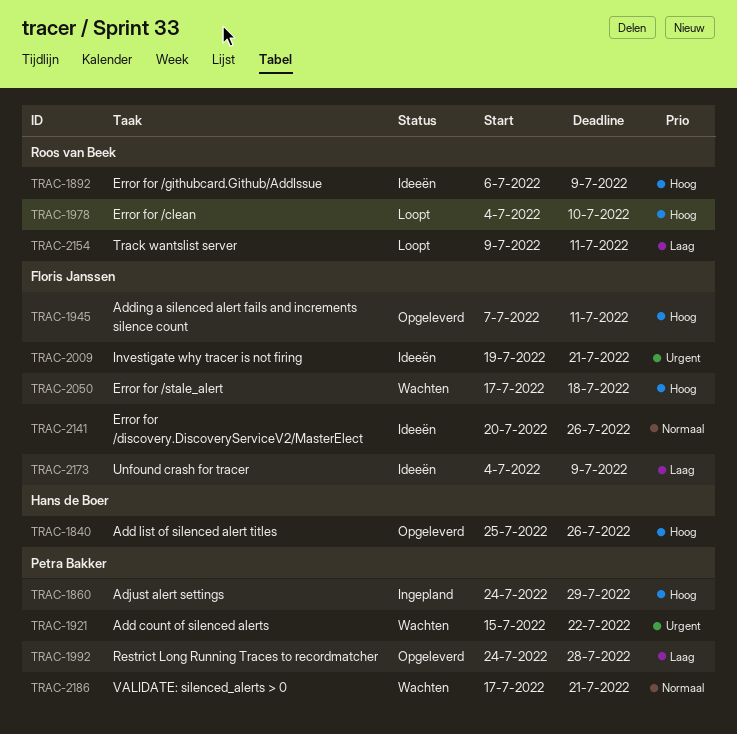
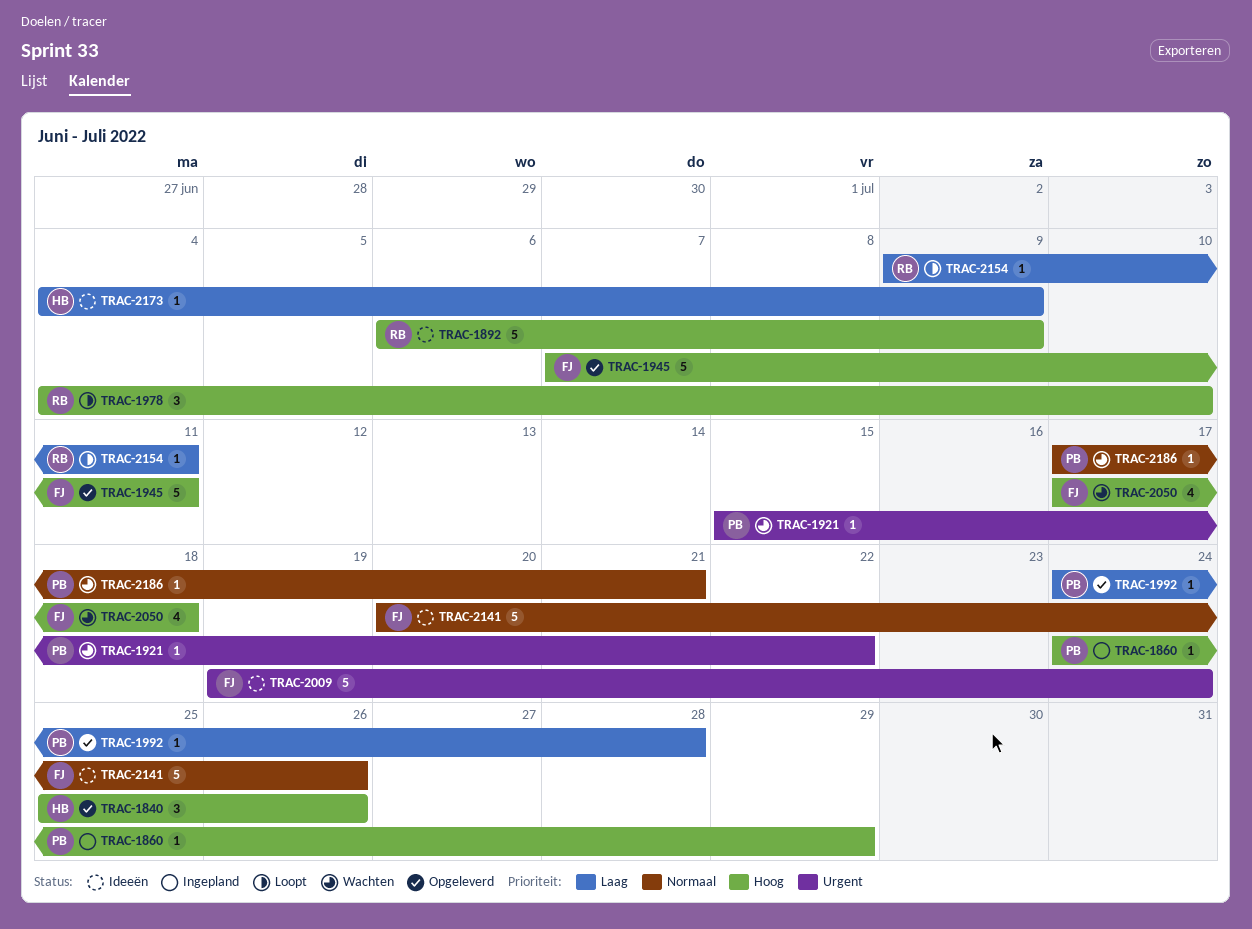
TRAC-2009, due: Jul 21 -> Jul 24
TRAC-2173, owner: Floris Janssen -> Hans de Boer

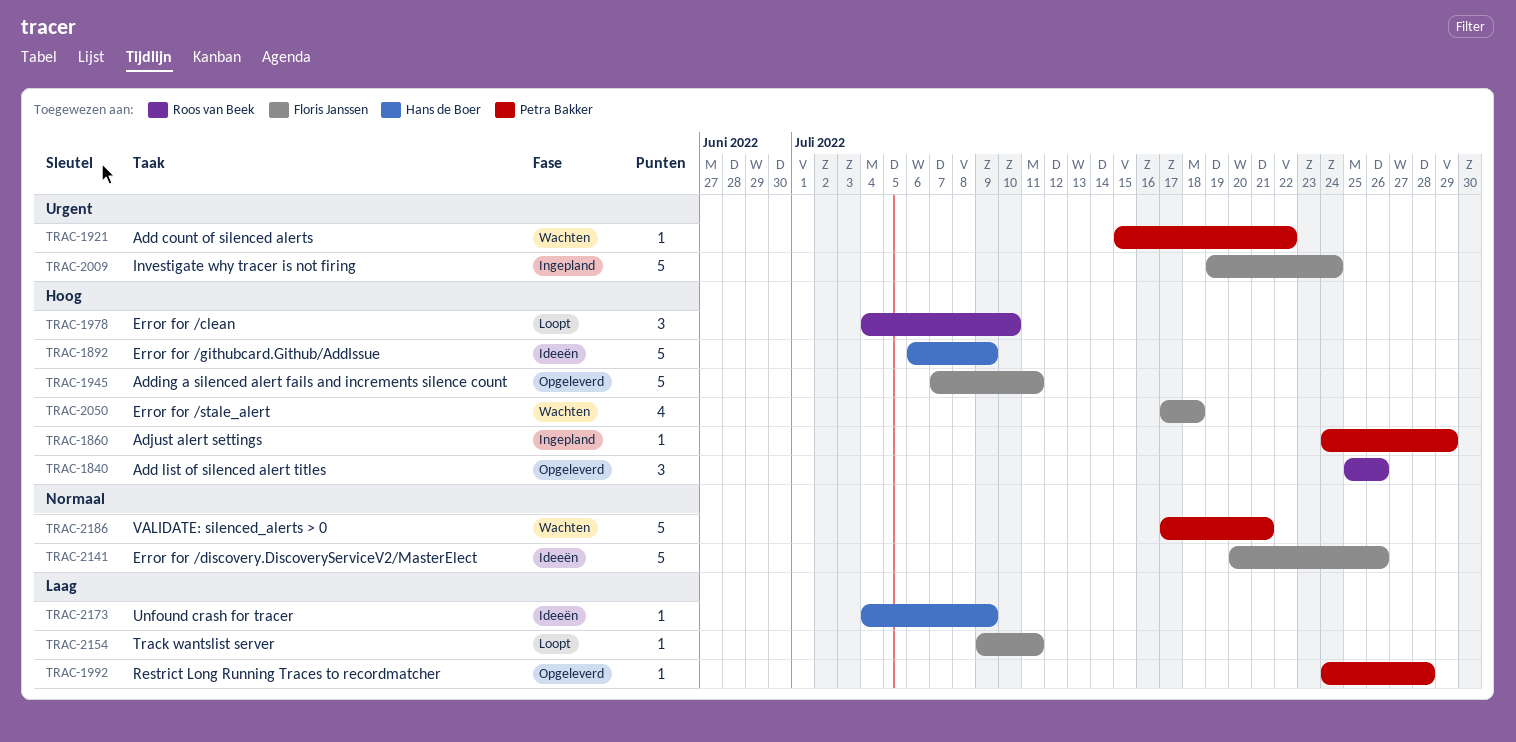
TRAC-1840, owner: Hans de Boer -> Roos van Beek
TRAC-1892, owner: Roos van Beek -> Hans de Boer
TRAC-2009, status: Ideeën -> Ingepland
TRAC-2154, owner: Roos van Beek -> Floris Janssen
TRAC-2186, estimate: 1 -> 5

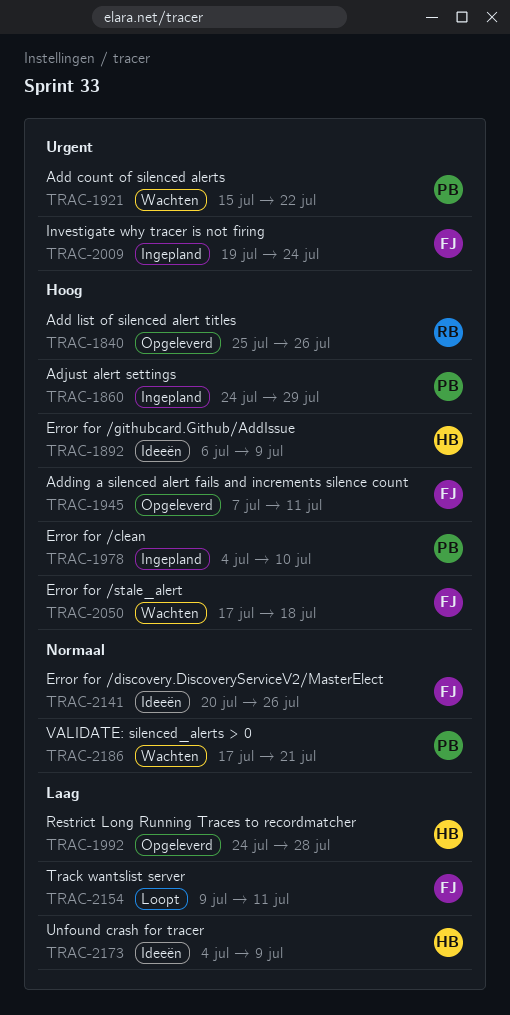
TRAC-1978, status: Loopt -> Ingepland
TRAC-1978, owner: Roos van Beek -> Petra Bakker
TRAC-1992, owner: Petra Bakker -> Hans de Boer

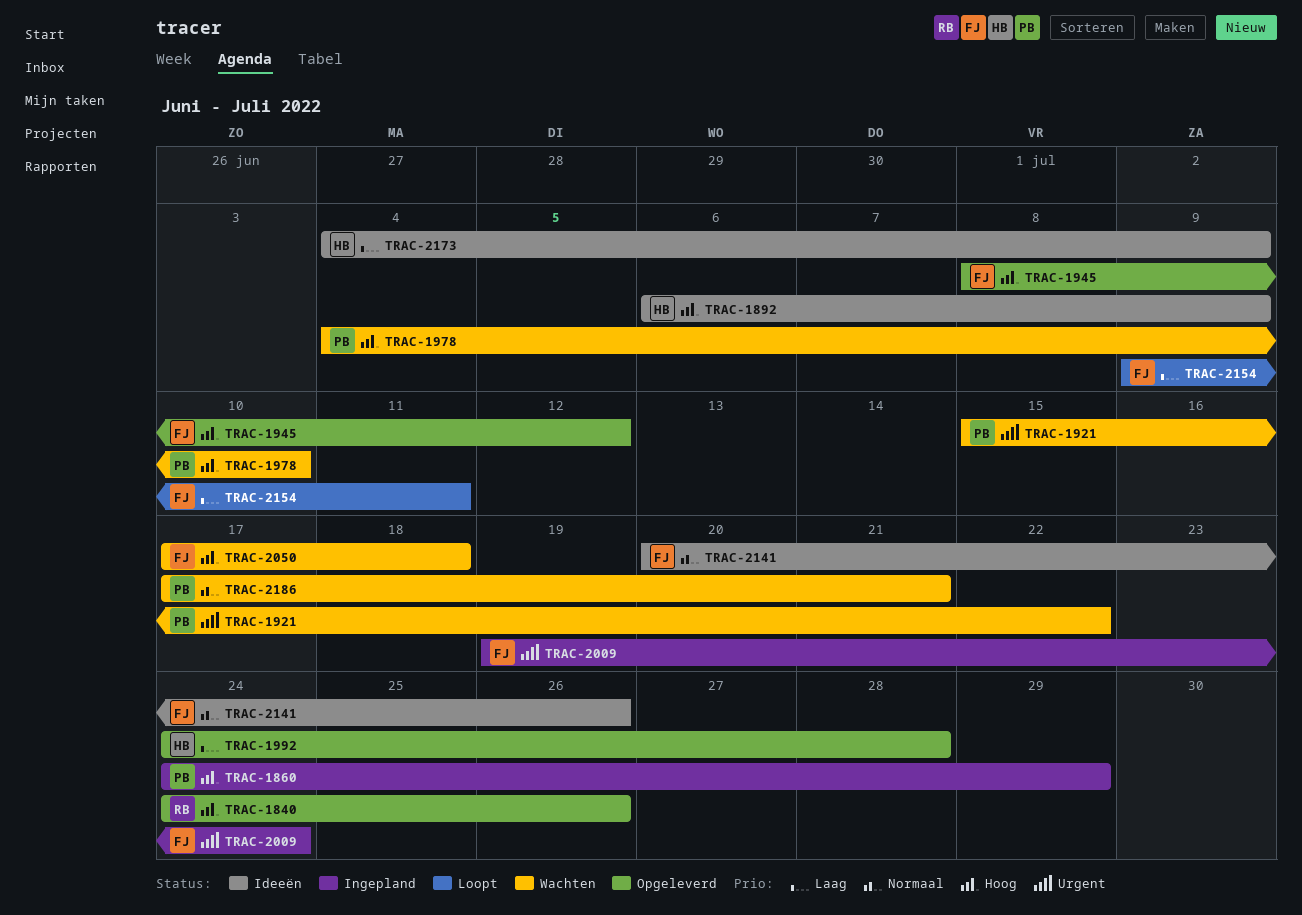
TRAC-1840, start: Jul 25 -> Jul 24
TRAC-1945, start: Jul 7 -> Jul 8
TRAC-1945, due: Jul 11 -> Jul 12
TRAC-1978, status: Ingepland -> Wachten

